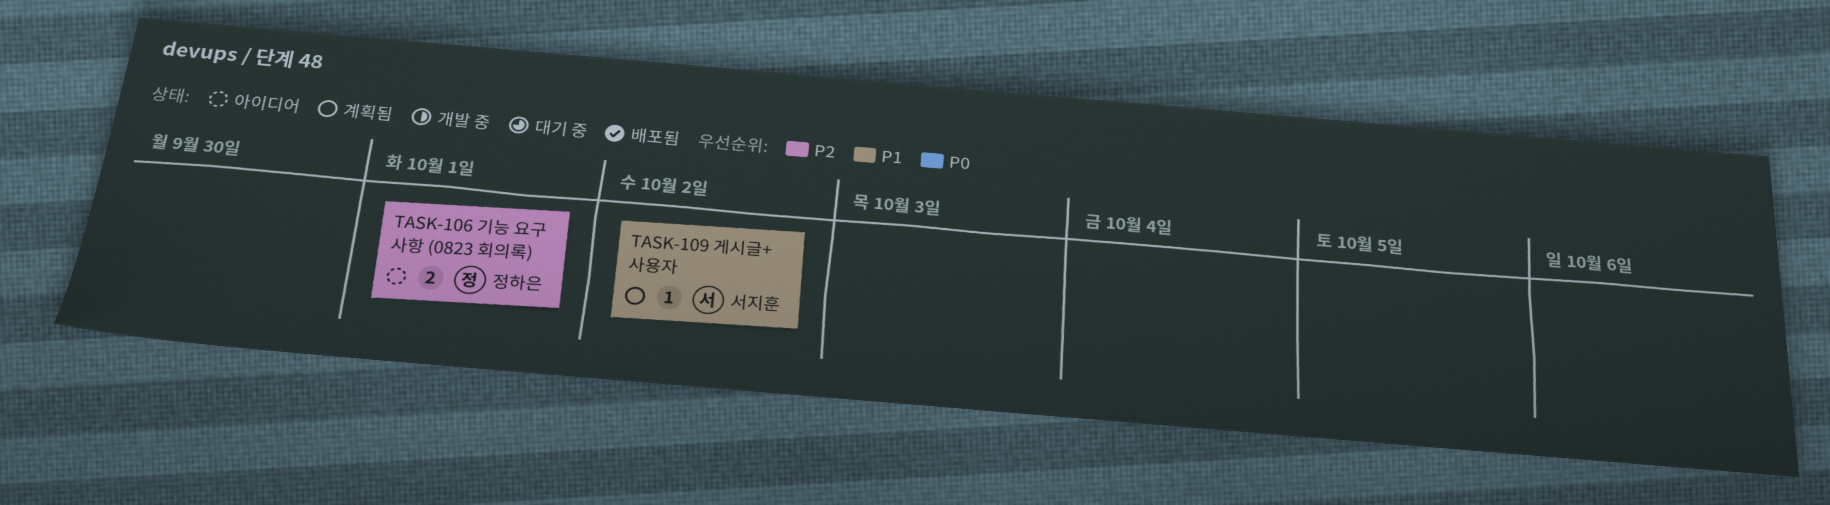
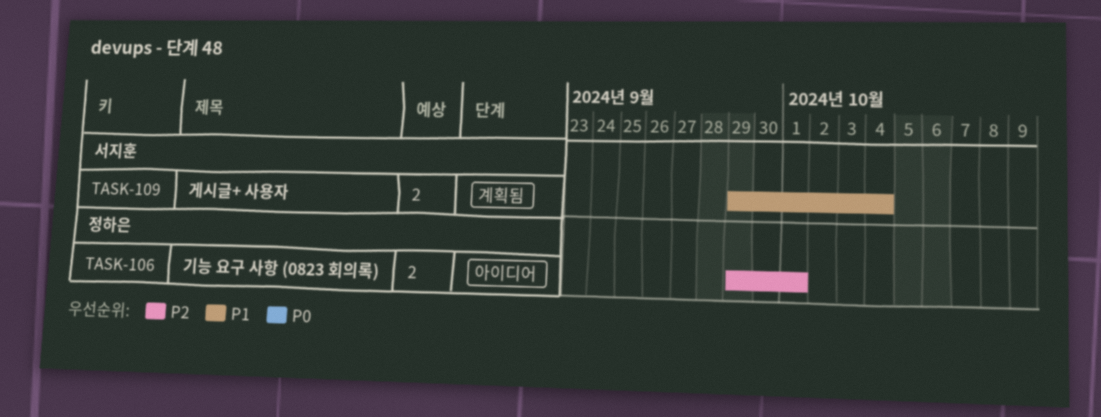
TASK-109, estimate: 1 -> 2
TASK-109, due: Oct 2 -> Oct 4

